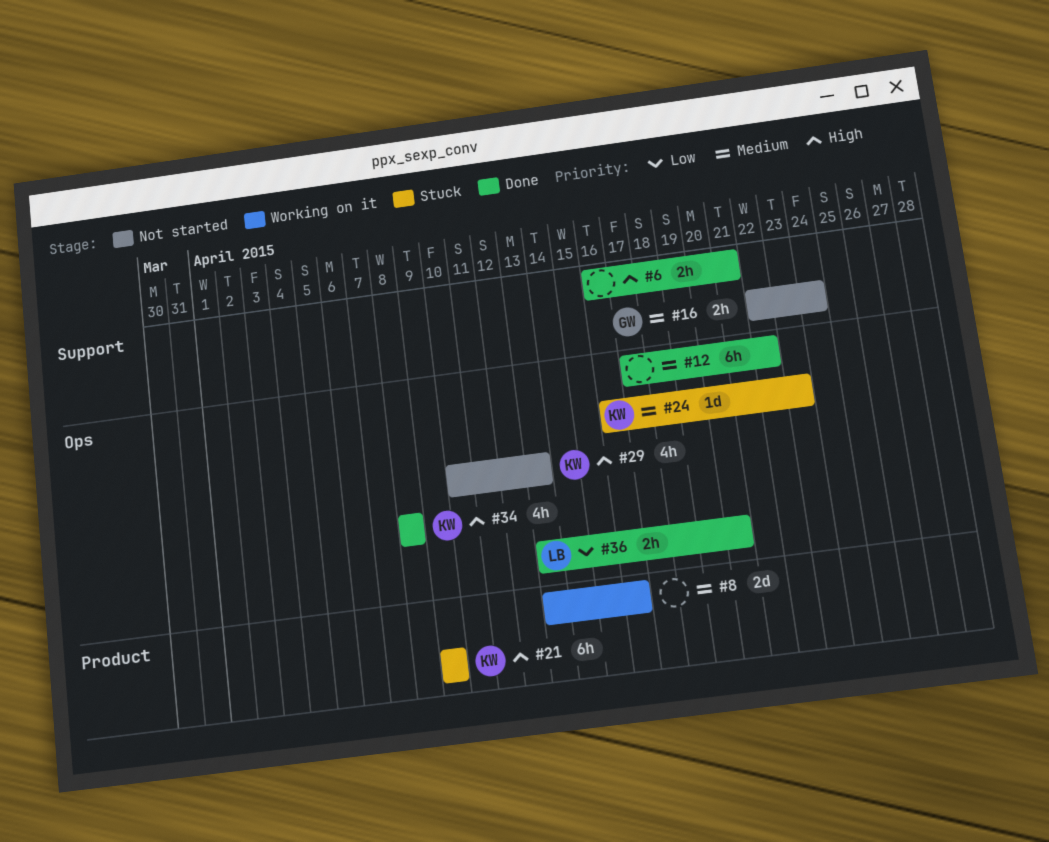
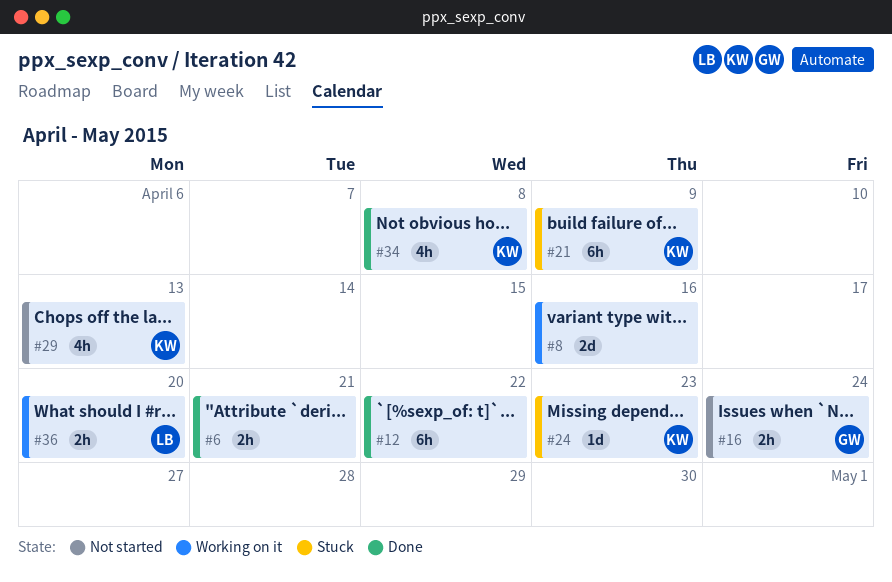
#36, status: Done -> Working on it

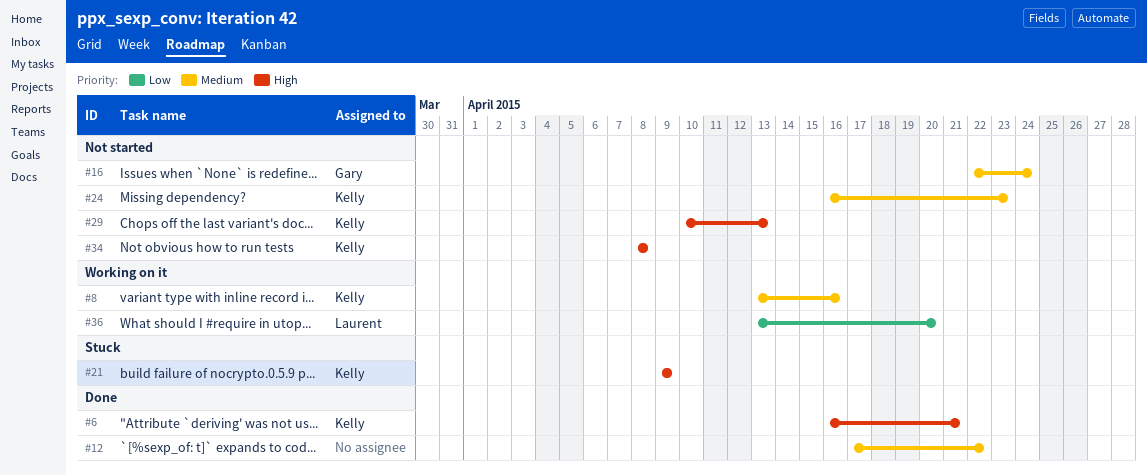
#6, owner: none -> Kelly
#8, owner: none -> Kelly
#24, status: Stuck -> Not started
#34, status: Done -> Not started

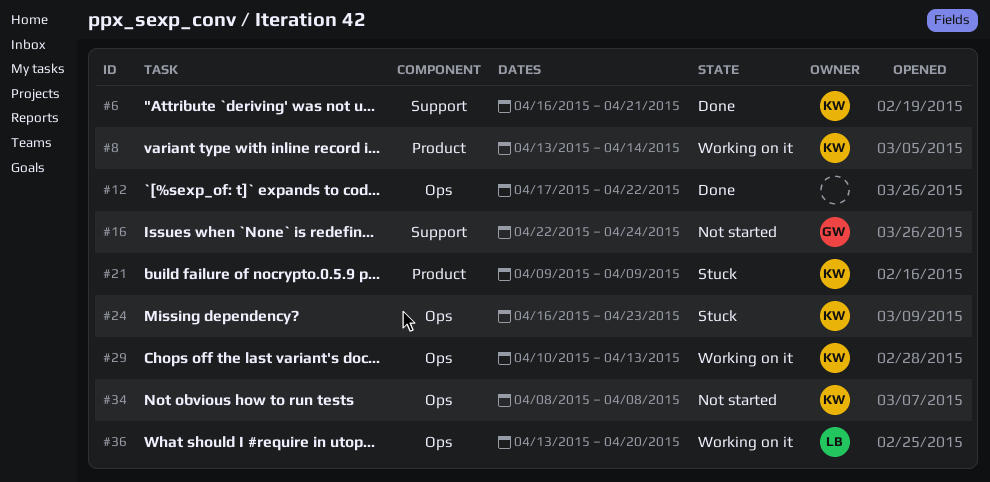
#8, due: Apr 16 -> Apr 14
#24, status: Not started -> Stuck
#29, status: Not started -> Working on it

